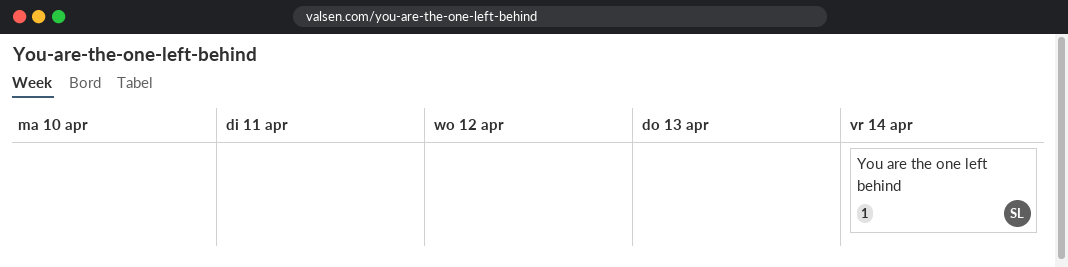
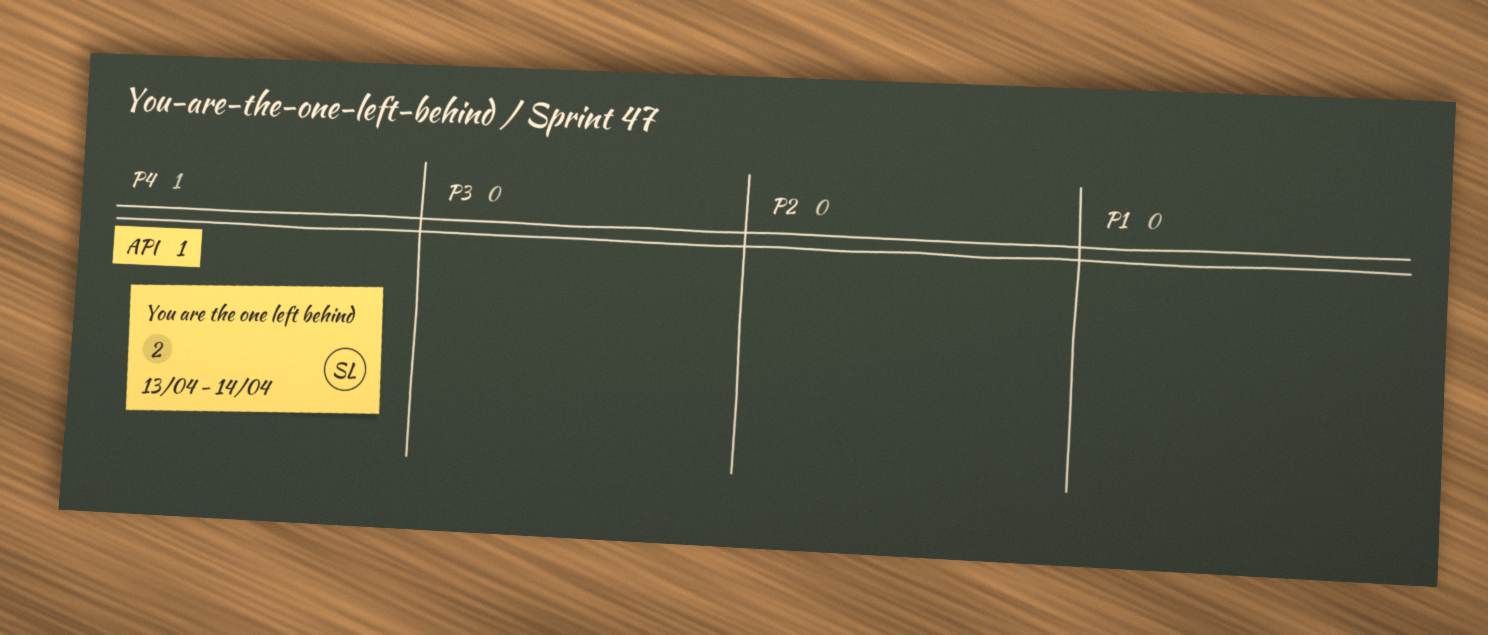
You are the one left behind, estimate: 1 -> 2

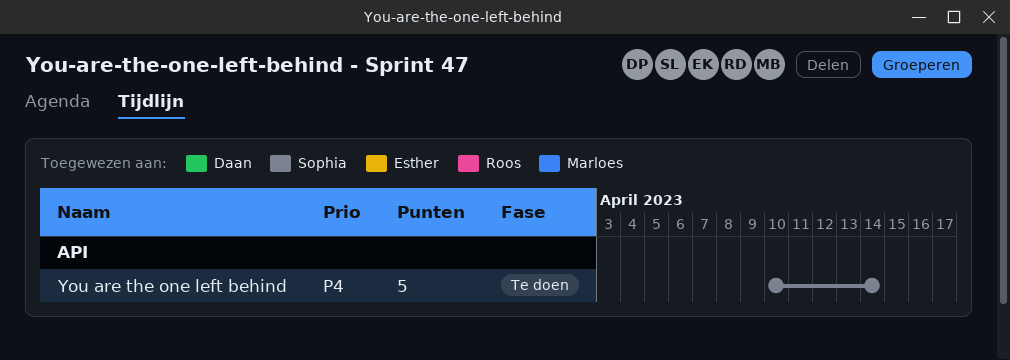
You are the one left behind, estimate: 2 -> 5
You are the one left behind, start: Apr 13 -> Apr 10

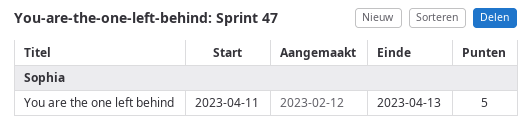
You are the one left behind, start: Apr 10 -> Apr 11
You are the one left behind, due: Apr 14 -> Apr 13

